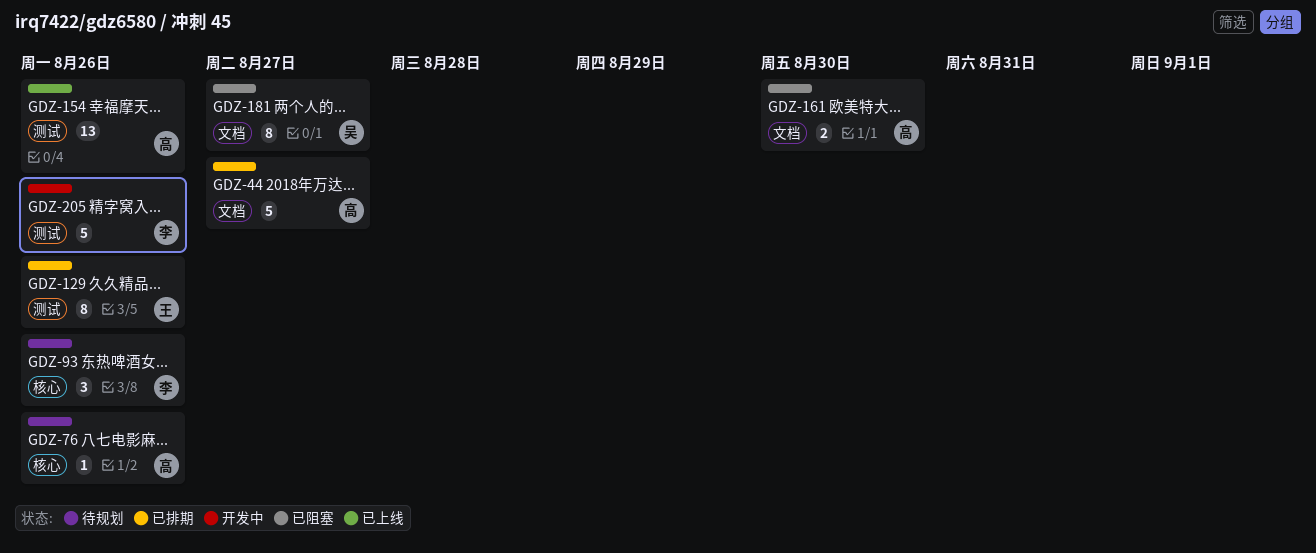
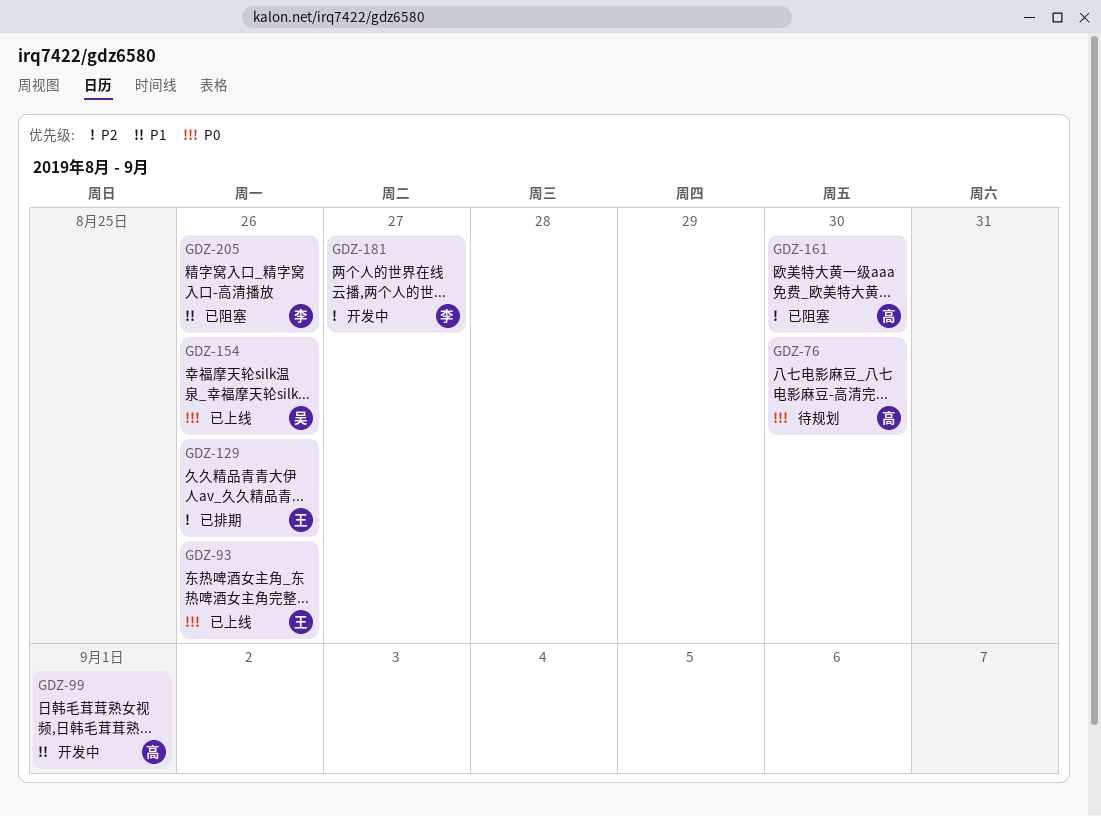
GDZ-44: present -> none
GDZ-76, due: Aug 26 -> Aug 30
GDZ-93, status: 待规划 -> 已上线
GDZ-93, owner: 李 -> 王
GDZ-99: none -> present
GDZ-154, owner: 高 -> 吴
GDZ-181, status: 已阻塞 -> 开发中
GDZ-181, owner: 吴 -> 李
GDZ-205, status: 开发中 -> 已阻塞

